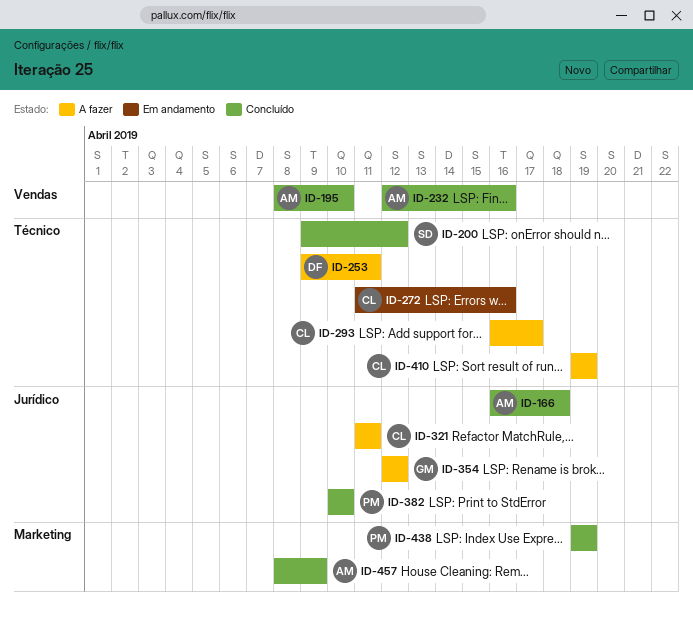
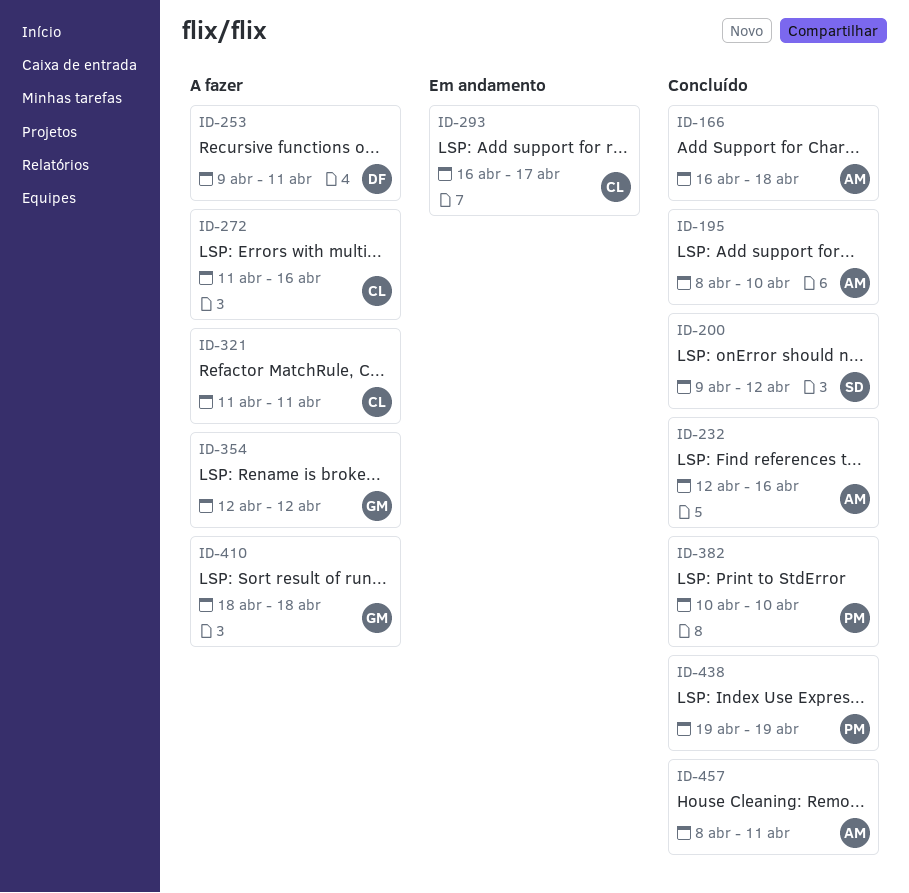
ID-272, status: Em andamento -> A fazer
ID-293, status: A fazer -> Em andamento
ID-410, owner: CL -> GM
ID-410, start: Apr 19 -> Apr 18
ID-410, due: Apr 19 -> Apr 18
ID-457, due: Apr 9 -> Apr 11

